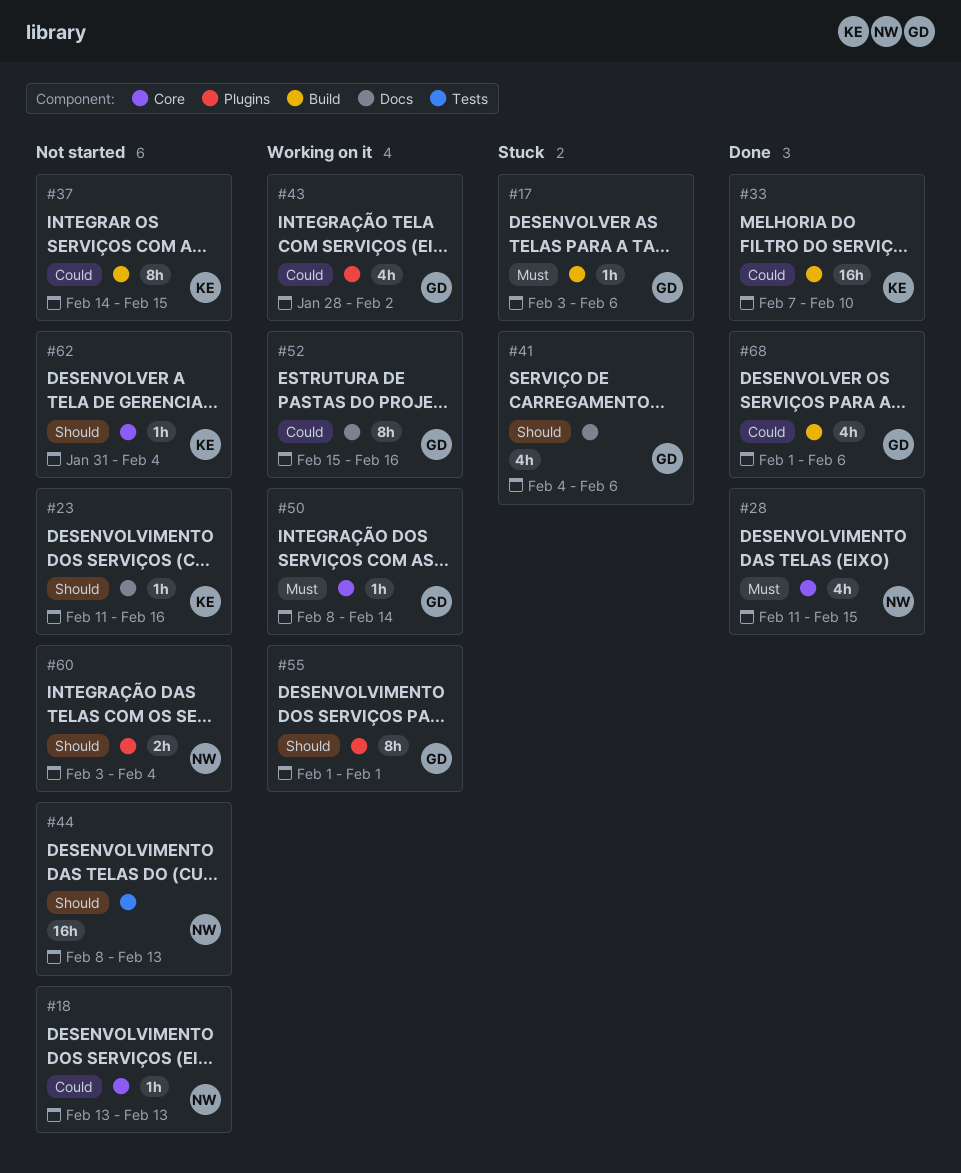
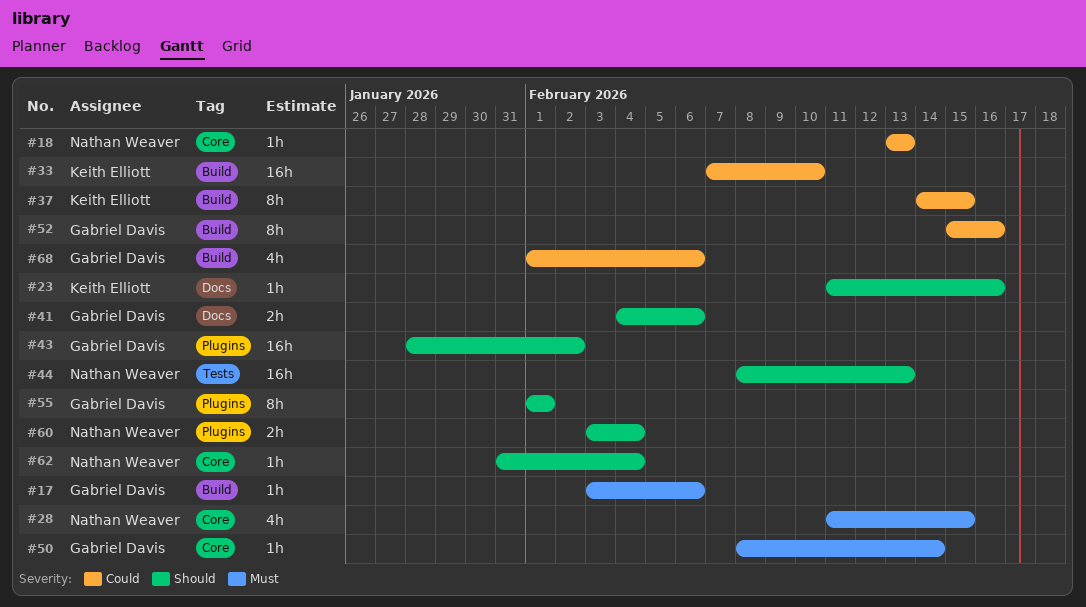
#41, estimate: 4h -> 2h
#43, priority: Could -> Should
#43, estimate: 4h -> 16h
#52, label: Docs -> Build
#62, owner: Keith Elliott -> Nathan Weaver

